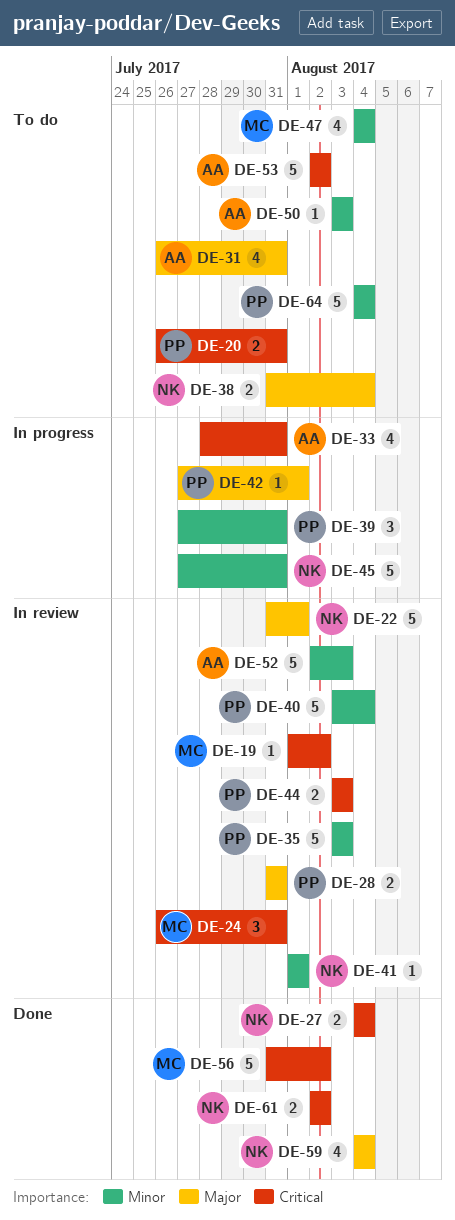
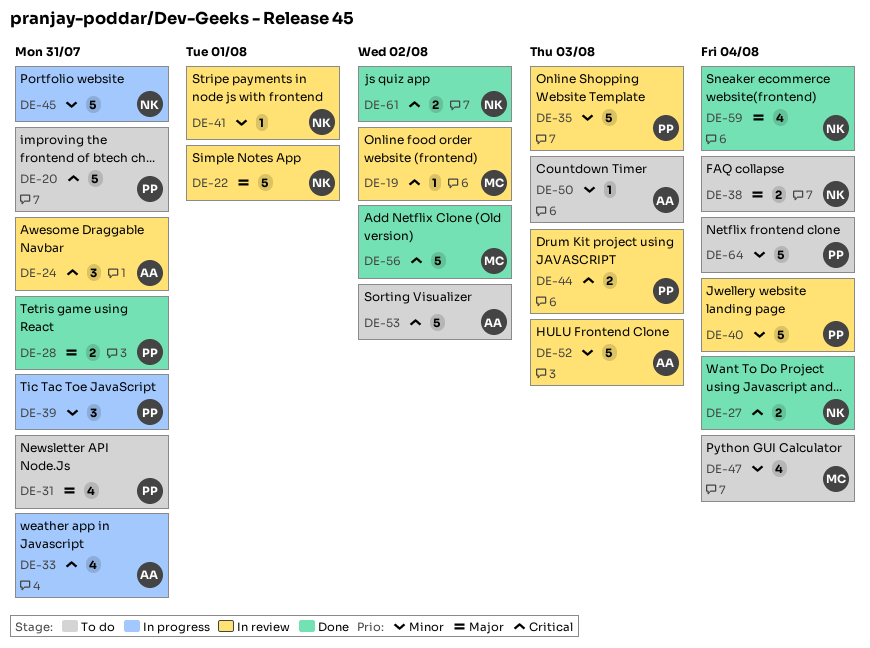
DE-20, estimate: 2 -> 5
DE-24, owner: MC -> AA
DE-28, status: In review -> Done
DE-31, owner: AA -> PP
DE-42: present -> none

